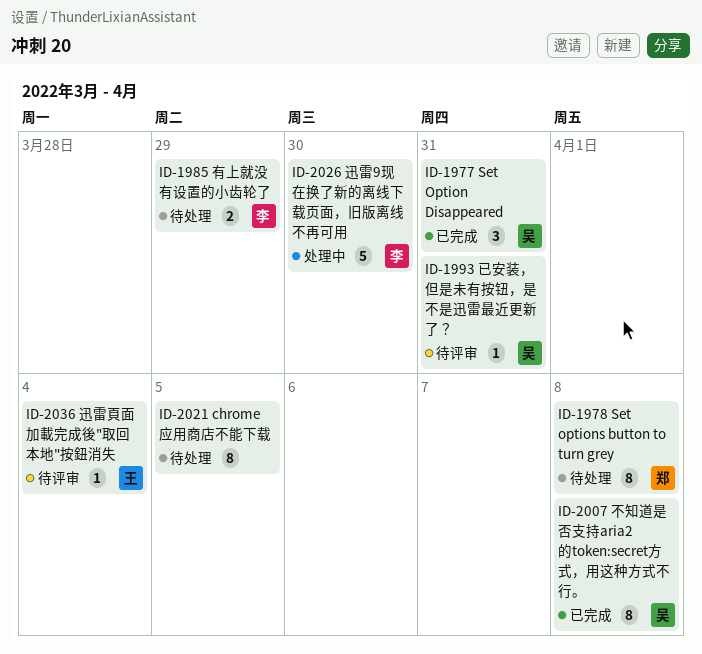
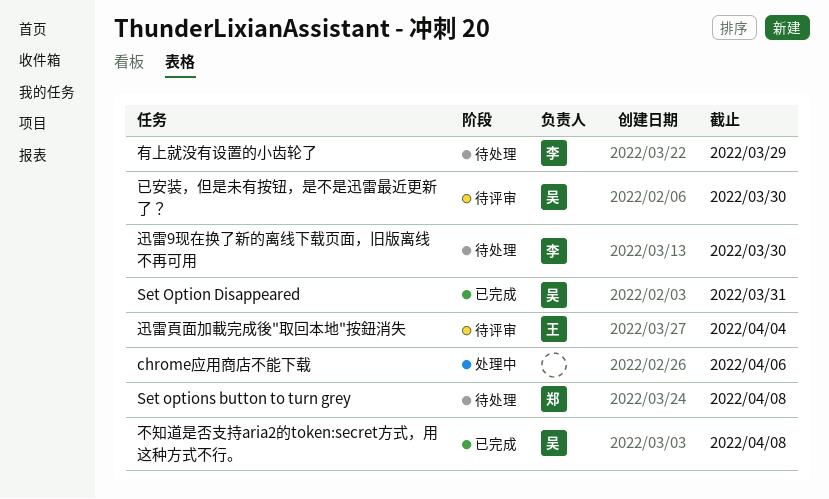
chrome应用商店不能下载, status: 待处理 -> 处理中
chrome应用商店不能下载, due: Apr 5 -> Apr 6
已安装，但是未有按钮，是不是迅雷最近更新了？, due: Mar 31 -> Mar 30
迅雷9现在换了新的离线下载页面，旧版离线不再可用, status: 处理中 -> 待处理

